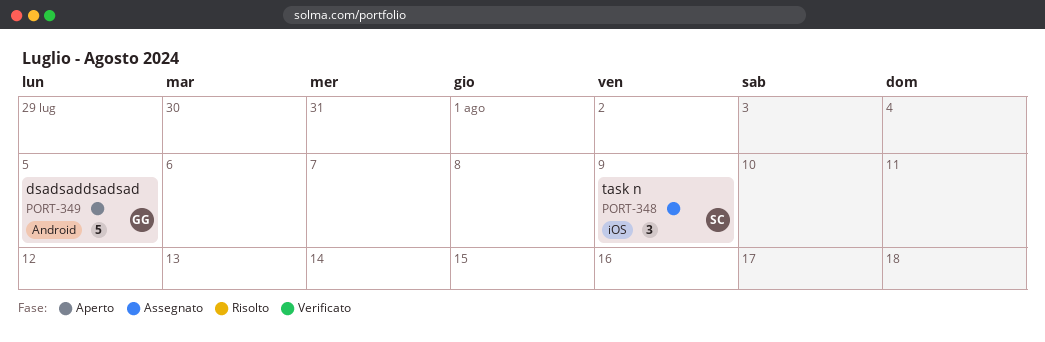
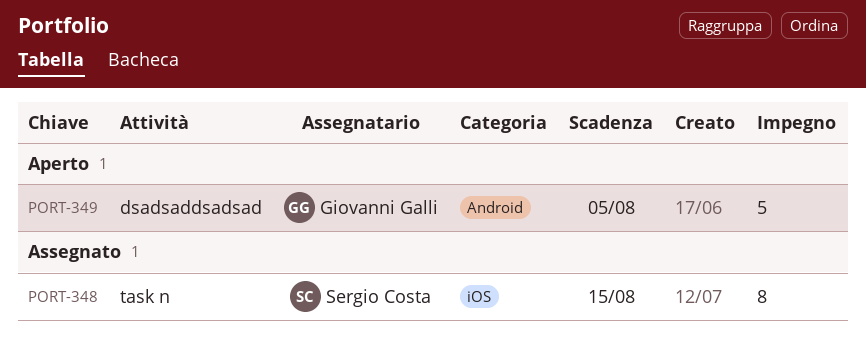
PORT-348, estimate: 3 -> 8
PORT-348, due: Aug 9 -> Aug 15

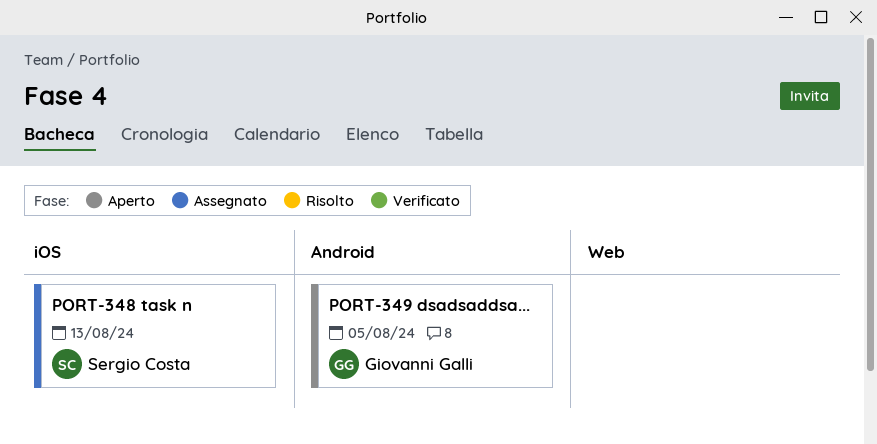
PORT-348, due: Aug 15 -> Aug 13

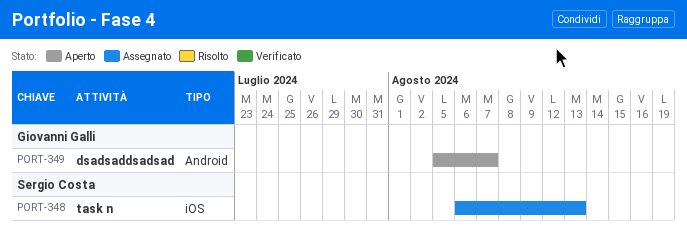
PORT-349, due: Aug 5 -> Aug 7

